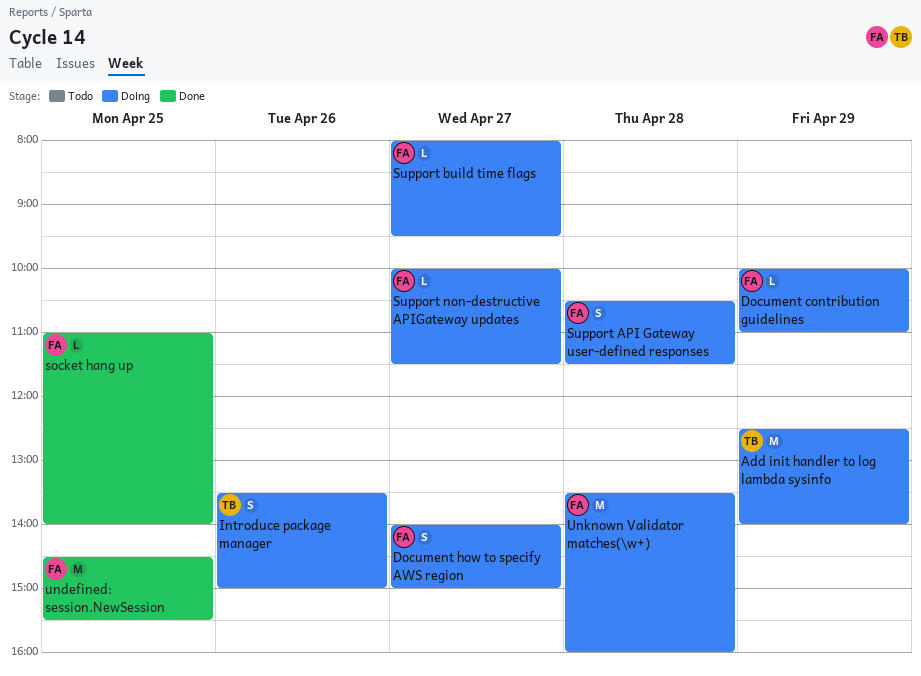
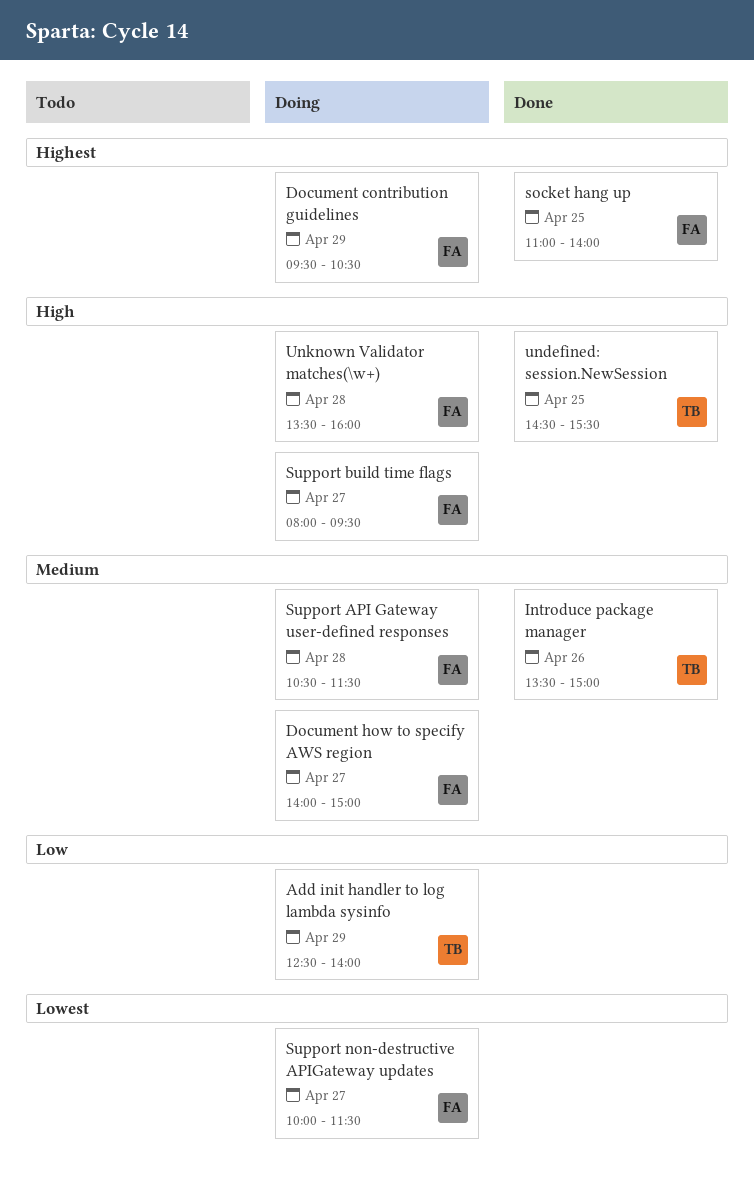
Document contribution guidelines, begins: 10:00 -> 09:30
Document contribution guidelines, ends: 11:00 -> 10:30
Introduce package manager, status: Doing -> Done
undefined: session.NewSession, owner: FA -> TB

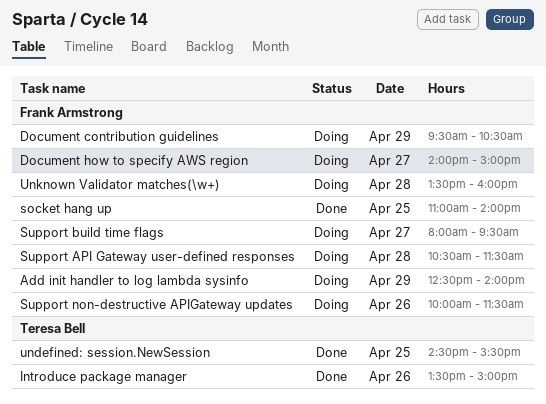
Add init handler to log lambda sysinfo, owner: Teresa Bell -> Frank Armstrong
Support non-destructive APIGateway updates, day: Apr 27 -> Apr 26

